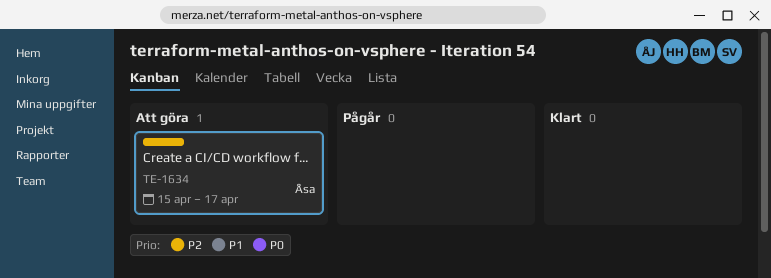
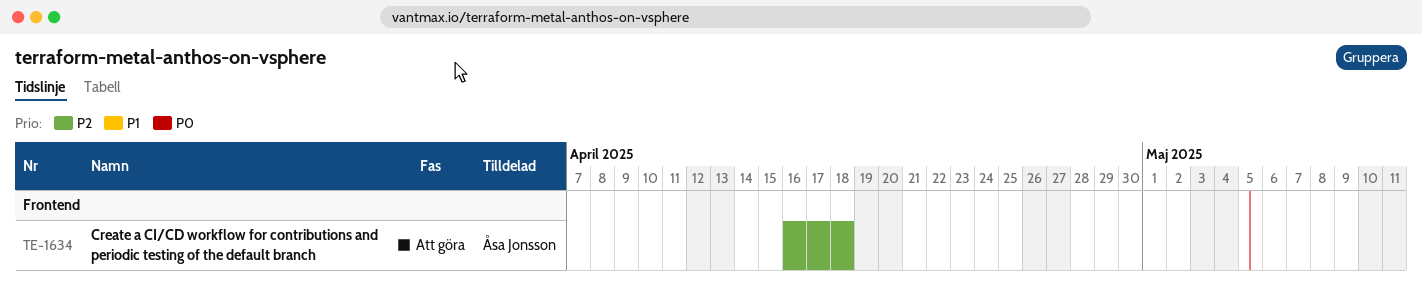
TE-1634, start: Apr 15 -> Apr 16
TE-1634, due: Apr 17 -> Apr 18

